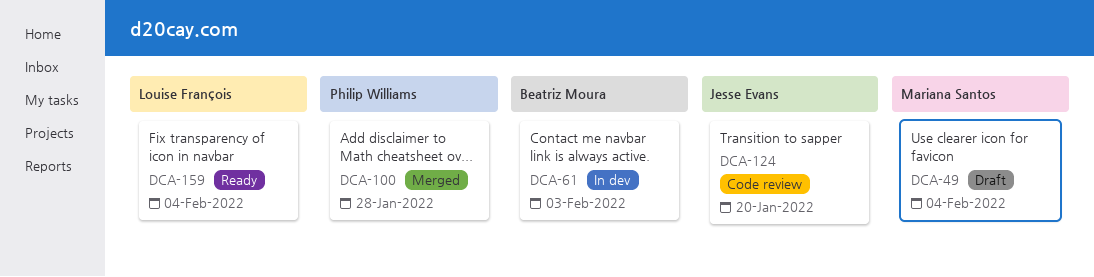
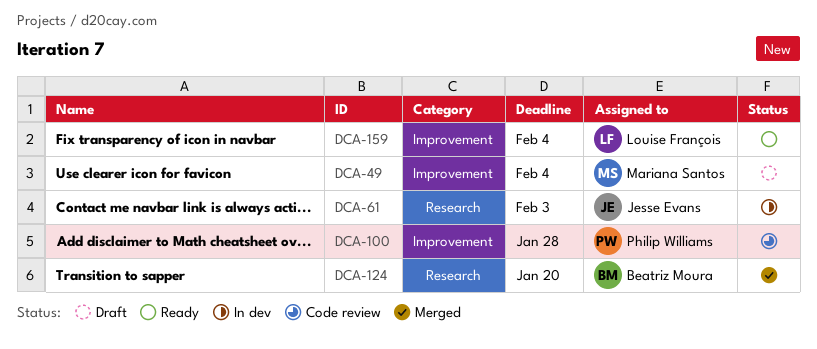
DCA-61, owner: Beatriz Moura -> Jesse Evans
DCA-100, status: Merged -> Code review
DCA-124, status: Code review -> Merged
DCA-124, owner: Jesse Evans -> Beatriz Moura

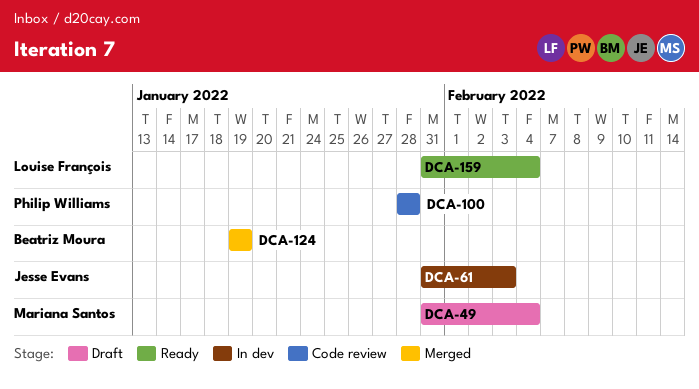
DCA-124, due: Jan 20 -> Jan 19

